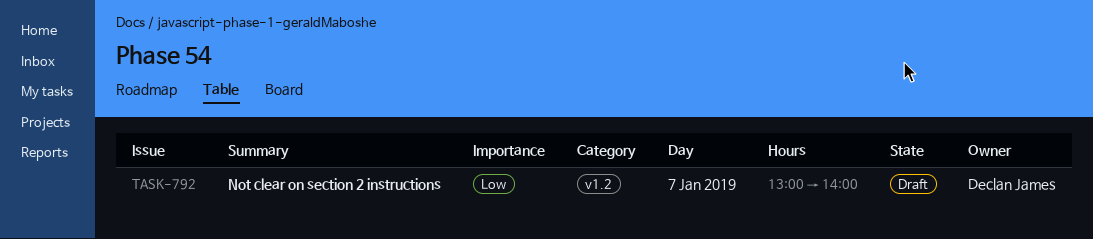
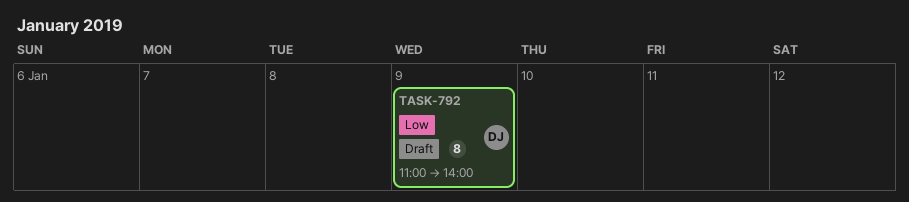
TASK-792, day: Jan 7 -> Jan 9
TASK-792, begins: 13:00 -> 11:00

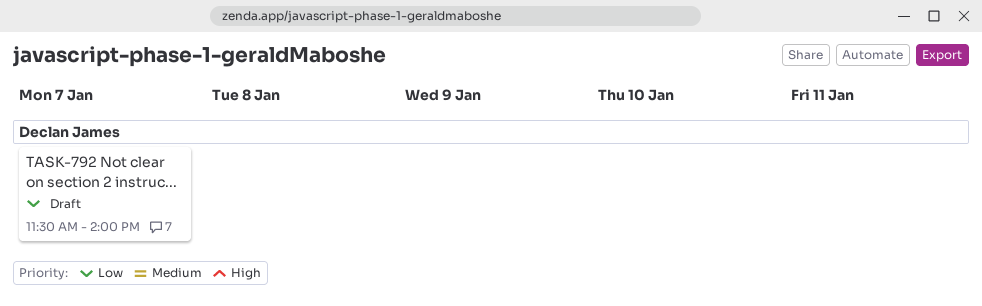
TASK-792, day: Jan 9 -> Jan 7
TASK-792, begins: 11:00 -> 11:30

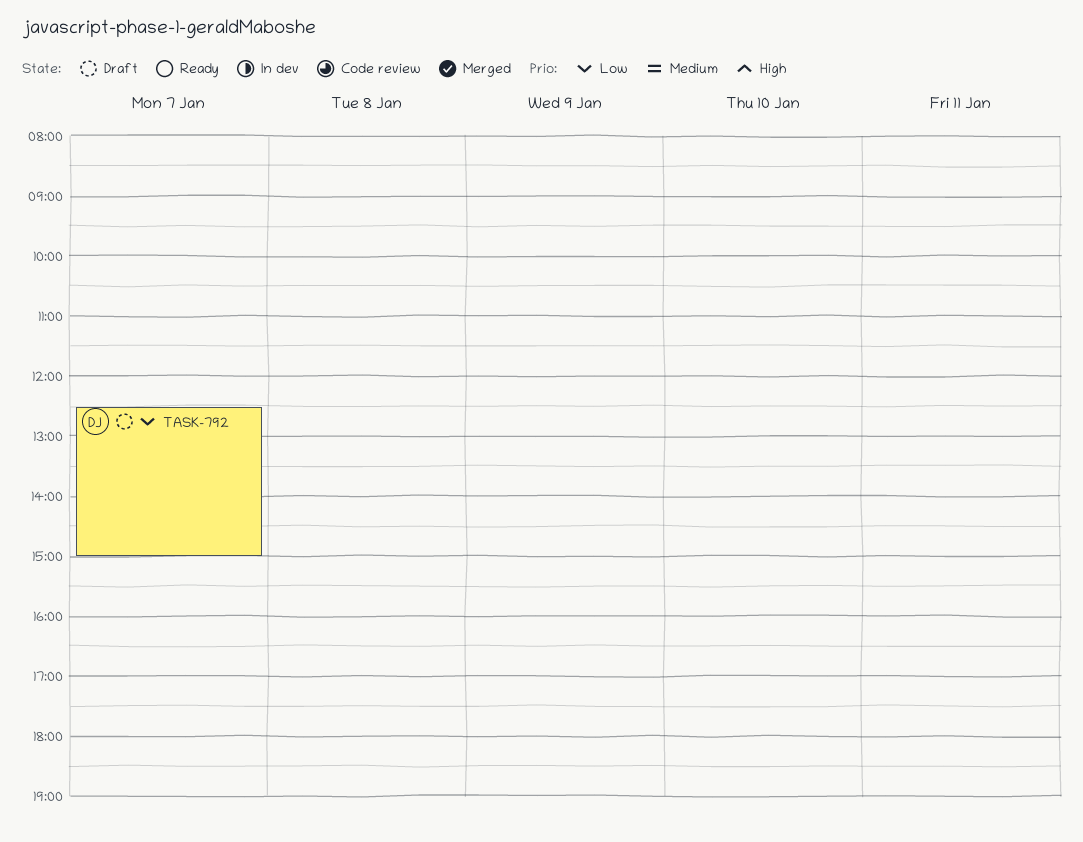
TASK-792, begins: 11:30 -> 12:30
TASK-792, ends: 14:00 -> 15:00

